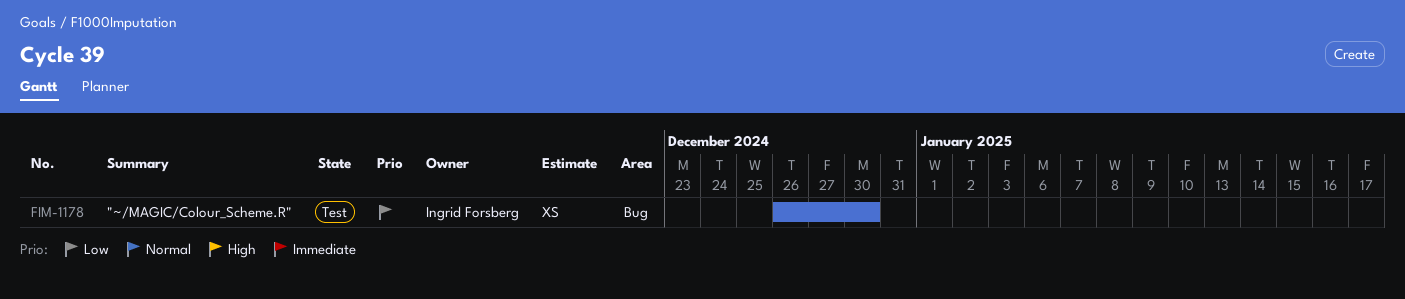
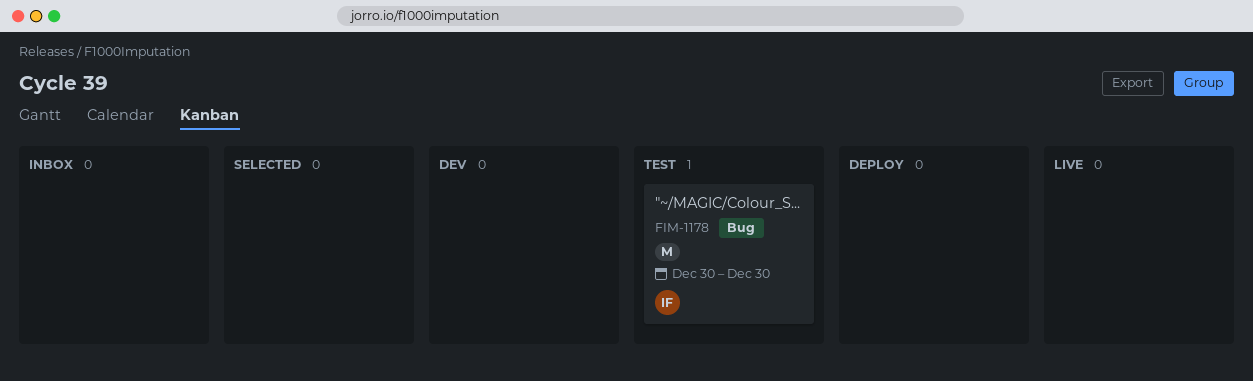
FIM-1178, estimate: XS -> M
FIM-1178, start: Dec 26 -> Dec 30

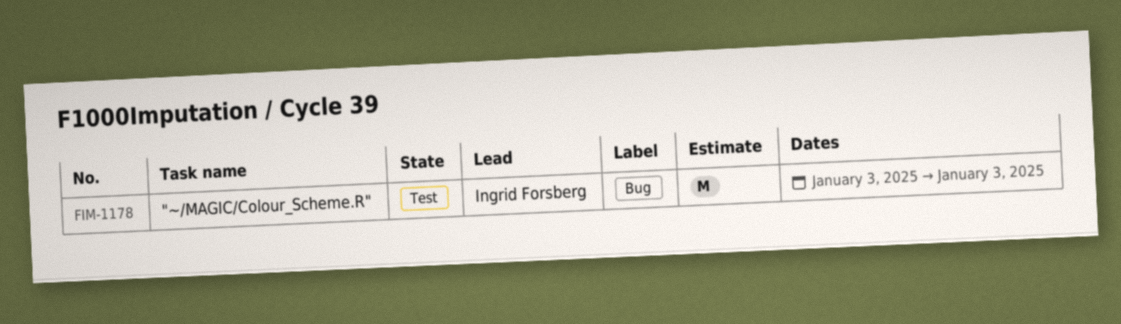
FIM-1178, start: Dec 30 -> Jan 3
FIM-1178, due: Dec 30 -> Jan 3

